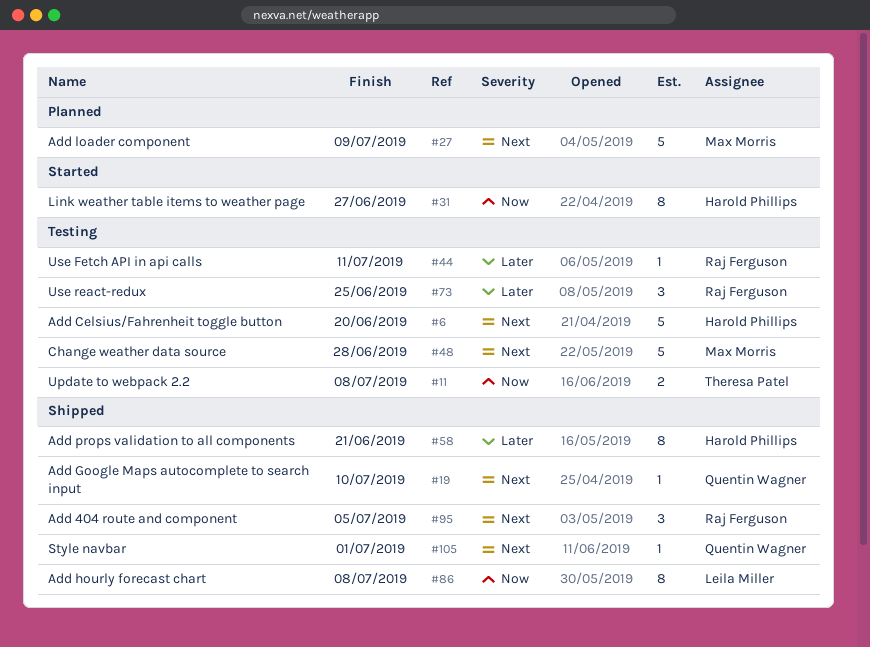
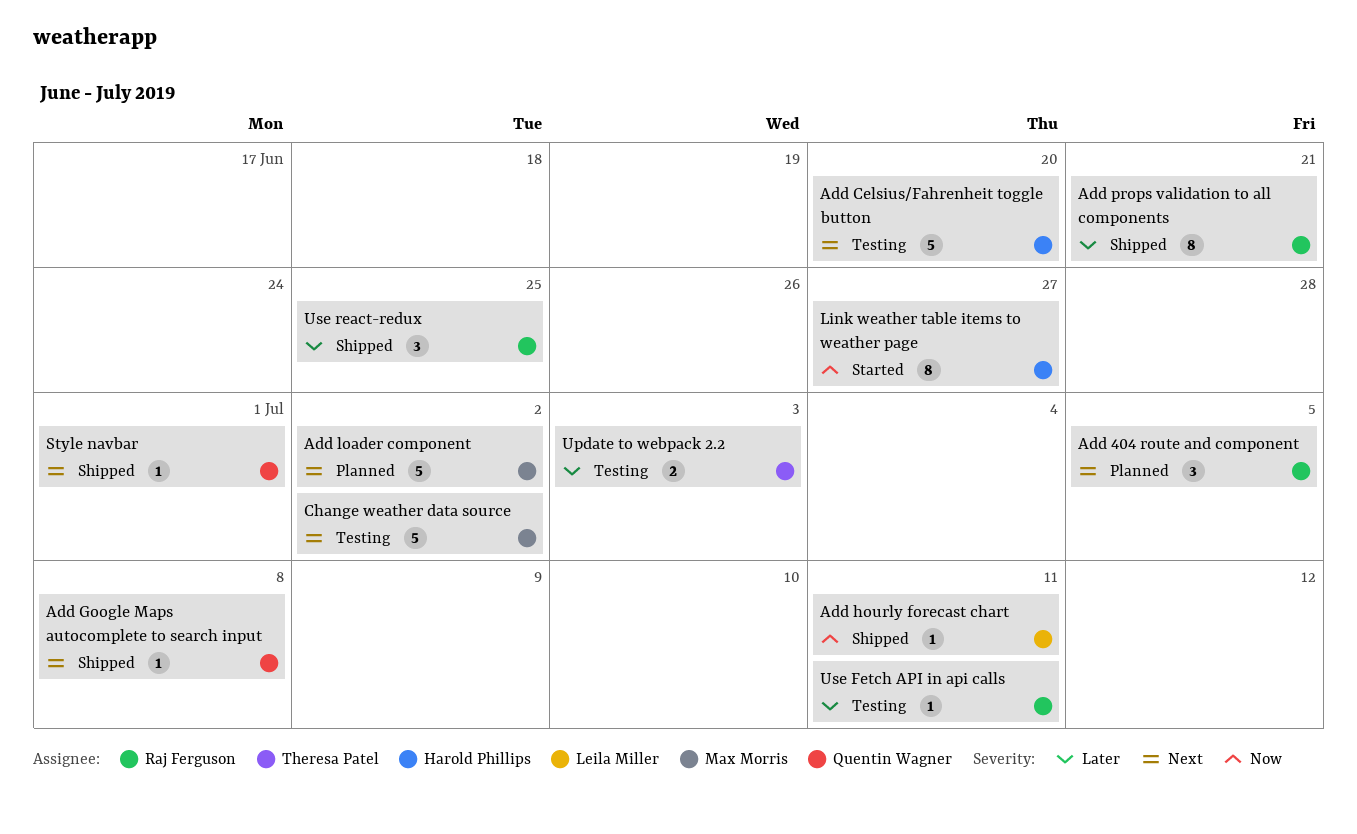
Add 404 route and component, status: Shipped -> Planned
Add Google Maps autocomplete to search input, due: Jul 10 -> Jul 8
Add hourly forecast chart, estimate: 8 -> 1
Add hourly forecast chart, due: Jul 8 -> Jul 11
Add loader component, due: Jul 9 -> Jul 2
Add props validation to all components, owner: Harold Phillips -> Raj Ferguson
Change weather data source, due: Jun 28 -> Jul 2
Update to webpack 2.2, priority: Now -> Later
Update to webpack 2.2, due: Jul 8 -> Jul 3
Use react-redux, status: Testing -> Shipped

